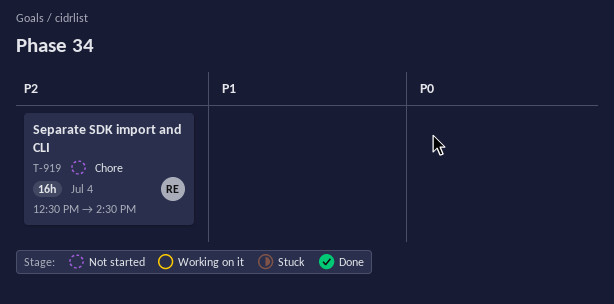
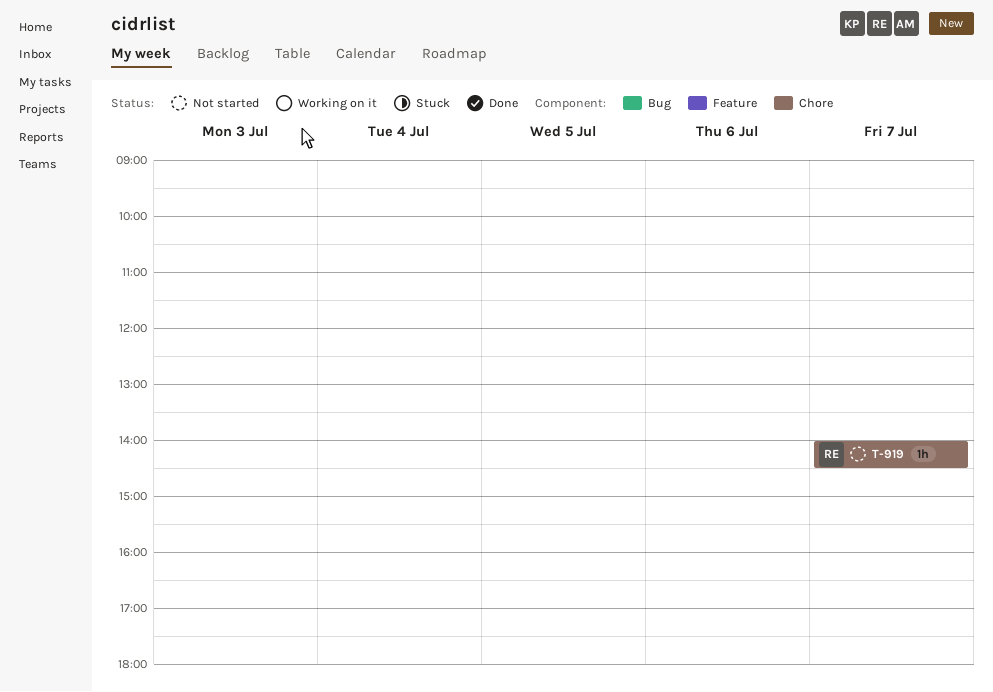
T-919, estimate: 16h -> 1h
T-919, day: Jul 4 -> Jul 7
T-919, begins: 12:30 -> 14:00

